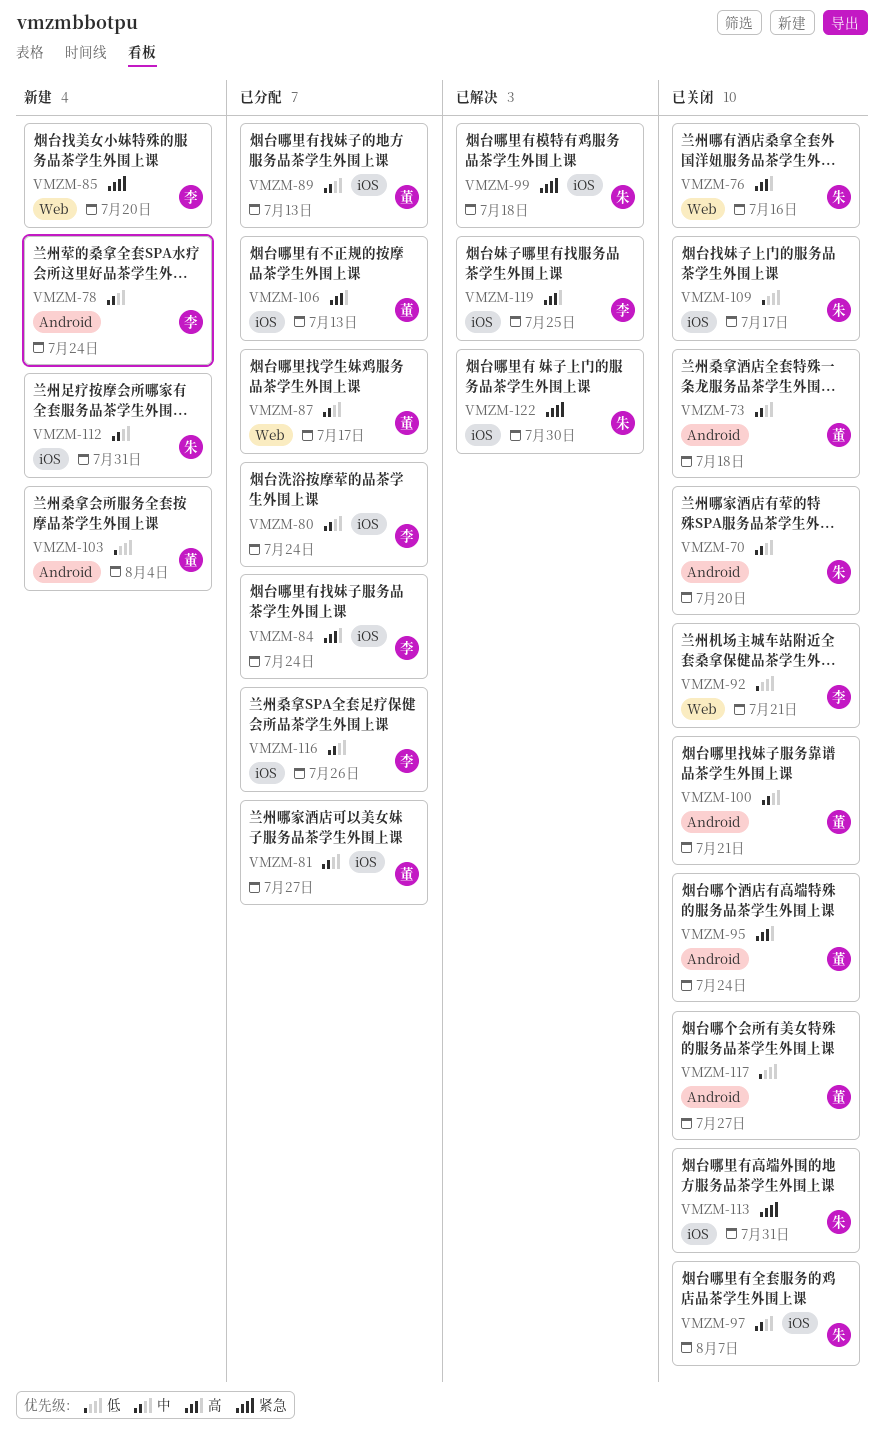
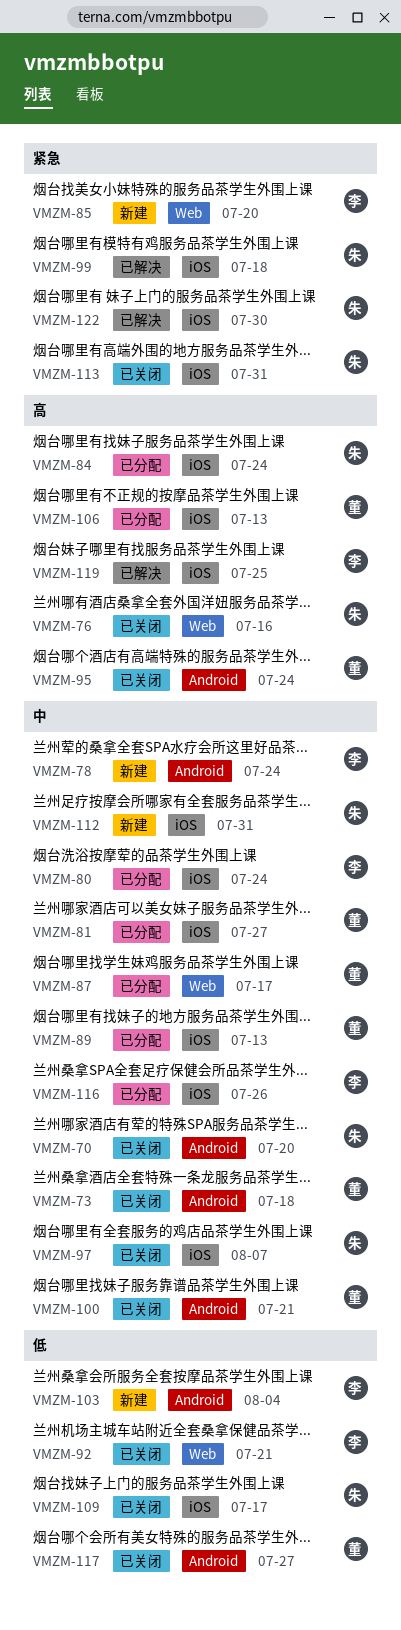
VMZM-84, owner: 李 -> 朱
VMZM-103, owner: 董 -> 李

